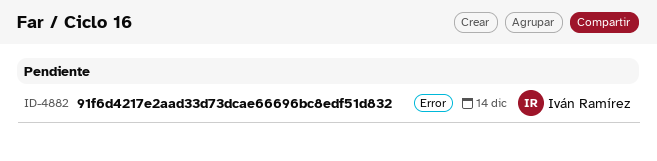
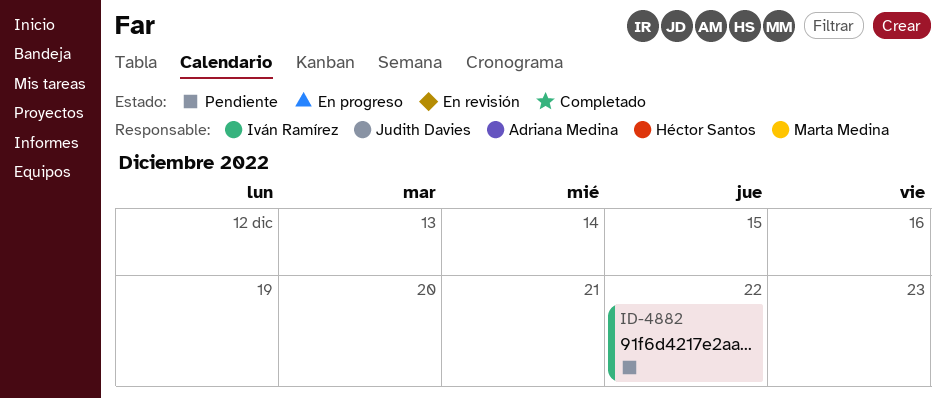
ID-4882, due: Dec 14 -> Dec 22

